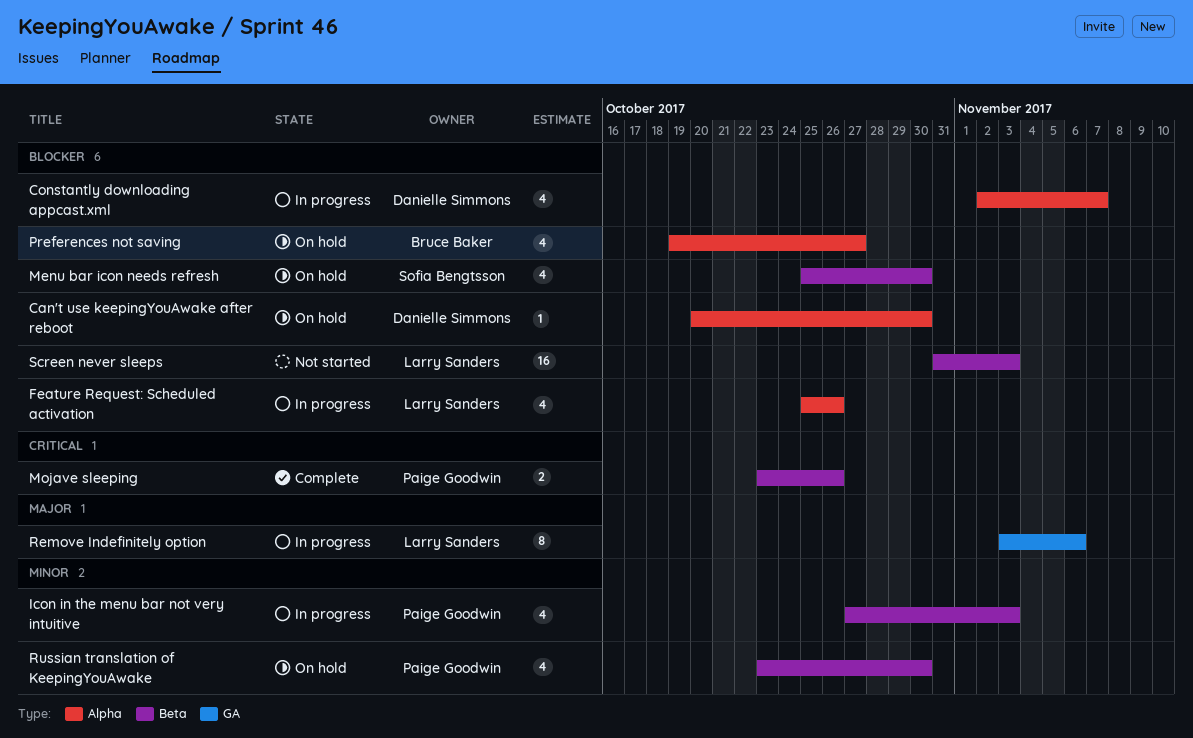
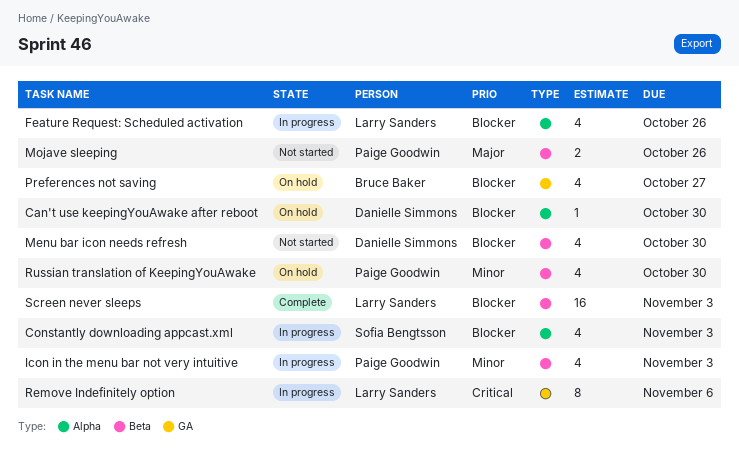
Constantly downloading appcast.xml, owner: Danielle Simmons -> Sofia Bengtsson
Constantly downloading appcast.xml, due: Nov 7 -> Nov 3
Menu bar icon needs refresh, status: On hold -> Not started
Menu bar icon needs refresh, owner: Sofia Bengtsson -> Danielle Simmons
Mojave sleeping, status: Complete -> Not started
Mojave sleeping, priority: Critical -> Major
Preferences not saving, label: Alpha -> GA
Remove Indefinitely option, priority: Major -> Critical
Screen never sleeps, status: Not started -> Complete

